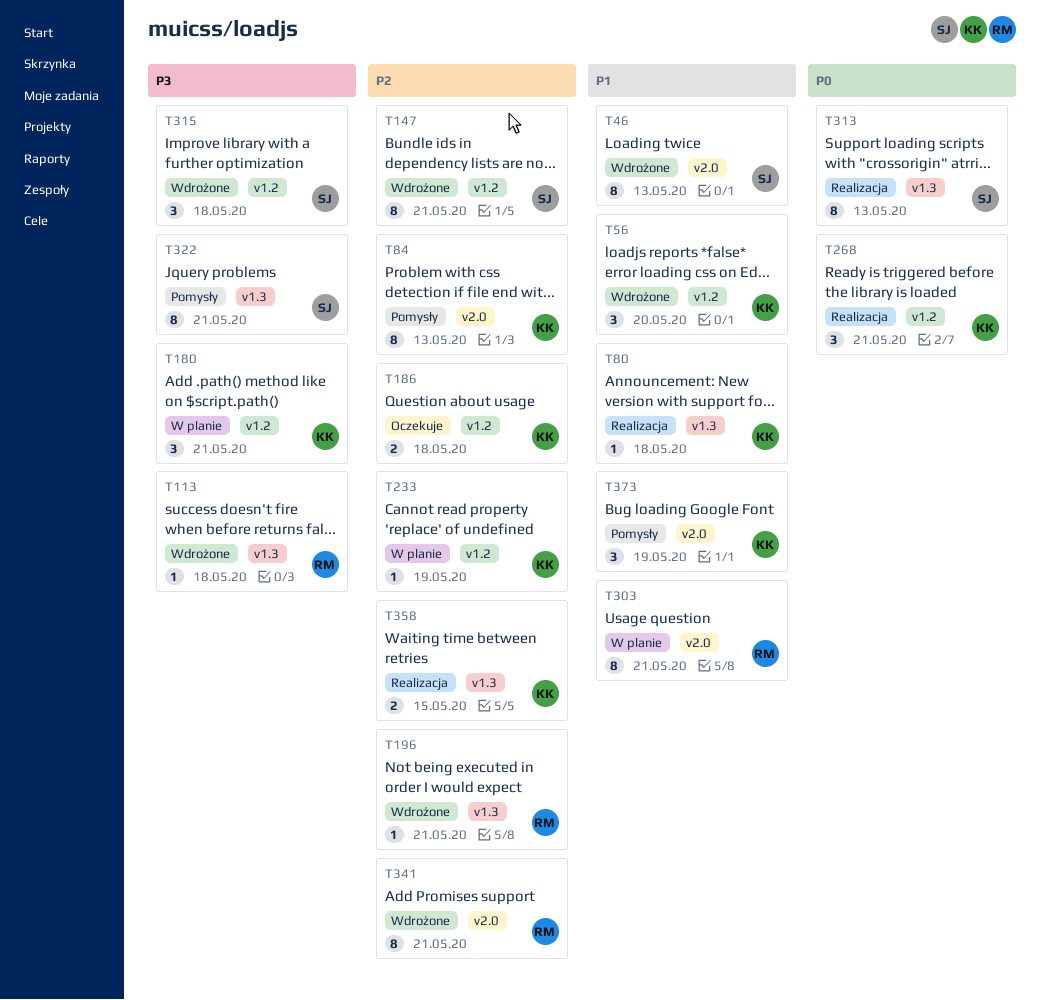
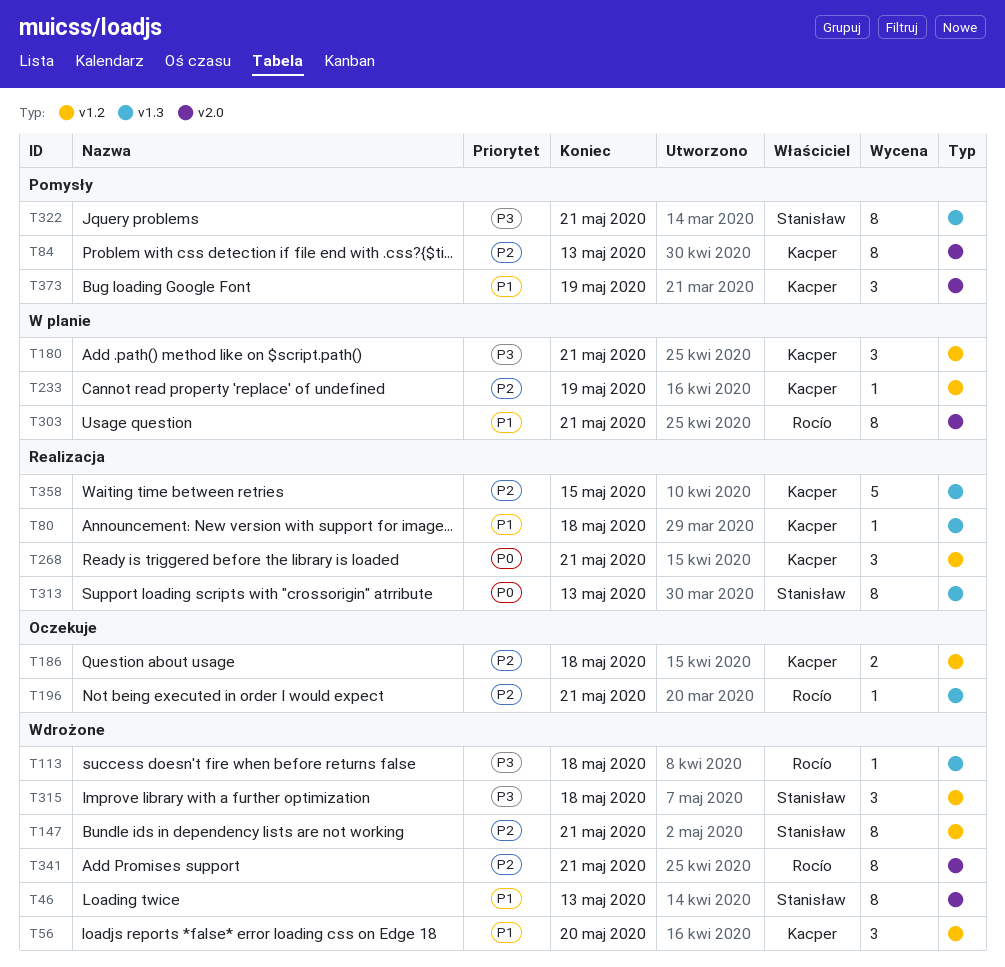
T196, status: Wdrożone -> Oczekuje
T358, estimate: 2 -> 5

